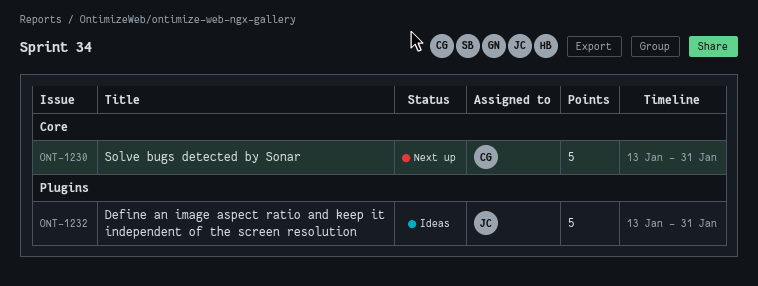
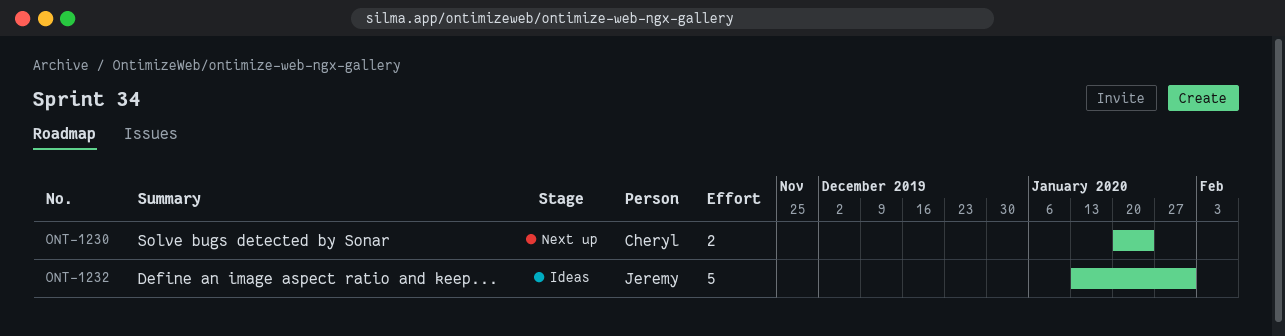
ONT-1230, estimate: 5 -> 2
ONT-1230, start: Jan 13 -> Jan 20
ONT-1230, due: Jan 31 -> Jan 24

